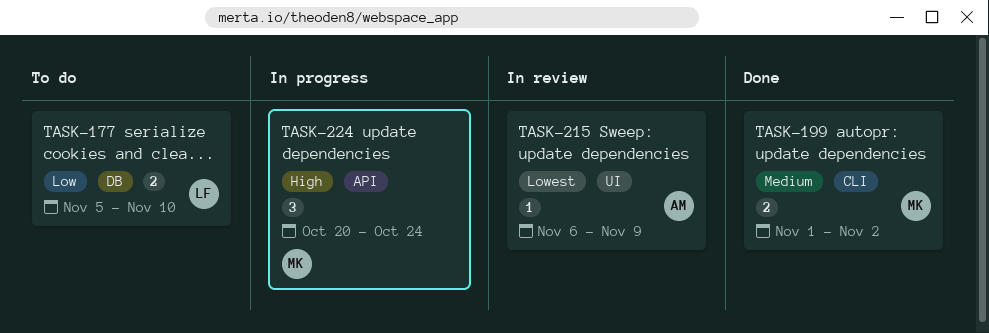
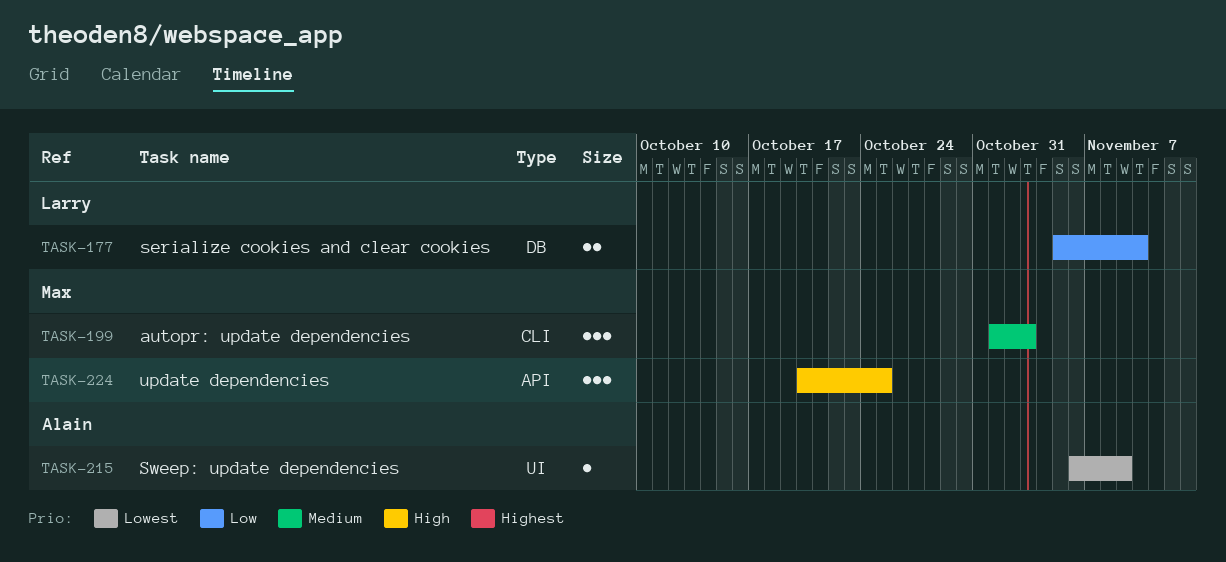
TASK-199, estimate: 2 -> 3
TASK-199, due: Nov 2 -> Nov 3
TASK-224, due: Oct 24 -> Oct 25

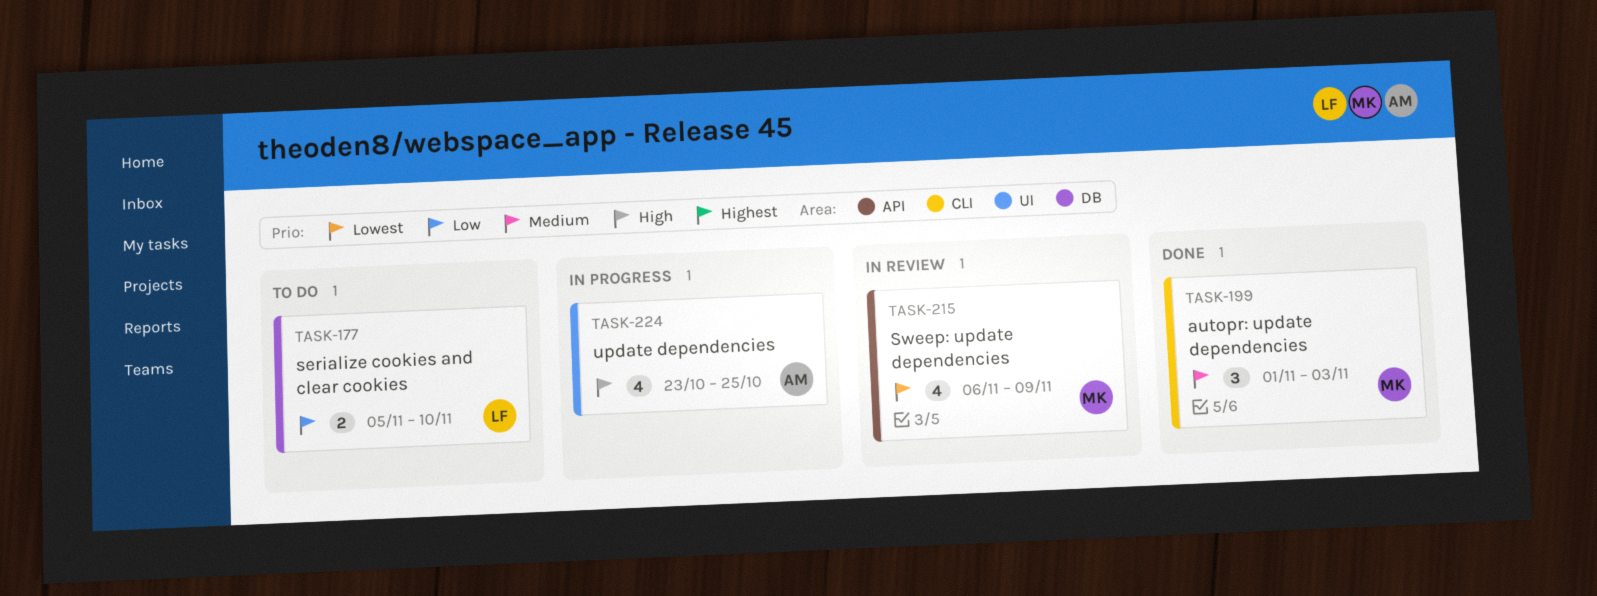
TASK-215, owner: Alain -> Max
TASK-215, label: UI -> API
TASK-215, estimate: 1 -> 4
TASK-224, owner: Max -> Alain
TASK-224, label: API -> UI
TASK-224, estimate: 3 -> 4
TASK-224, start: Oct 20 -> Oct 23

